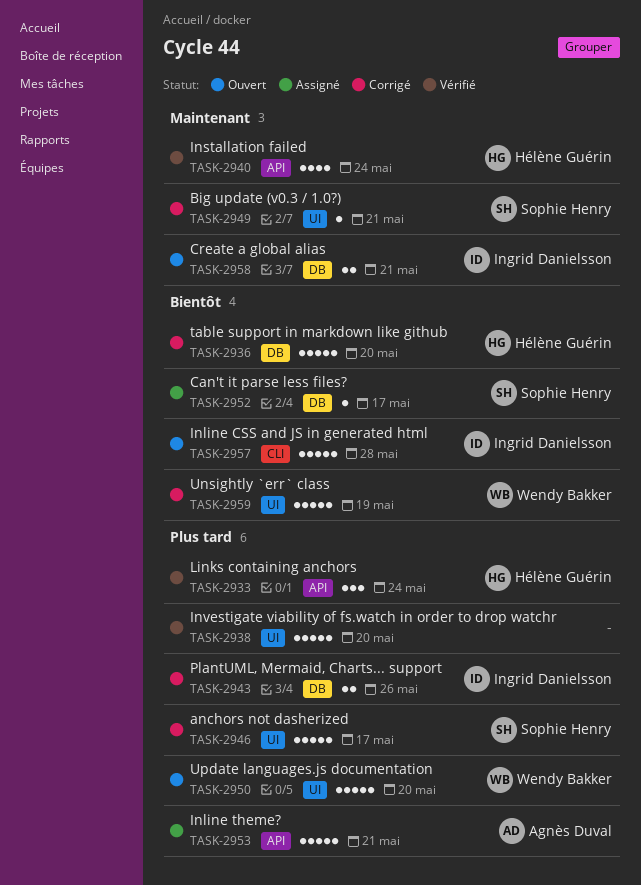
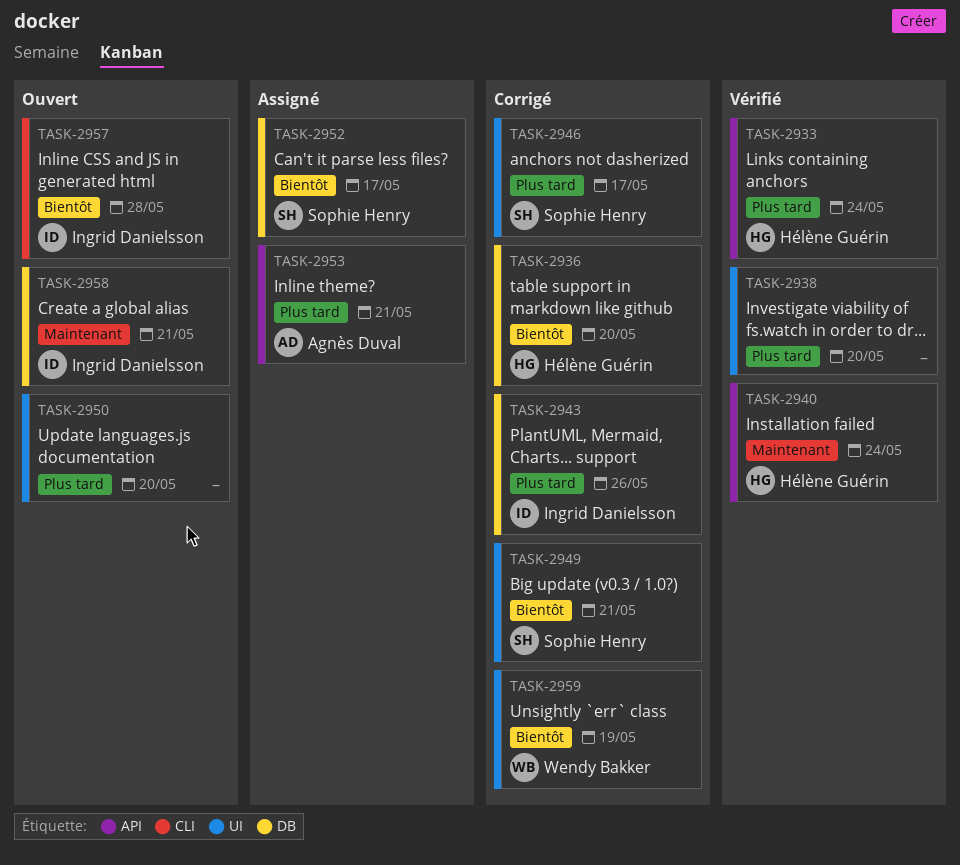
TASK-2949, priority: Maintenant -> Bientôt
TASK-2950, owner: Wendy Bakker -> none

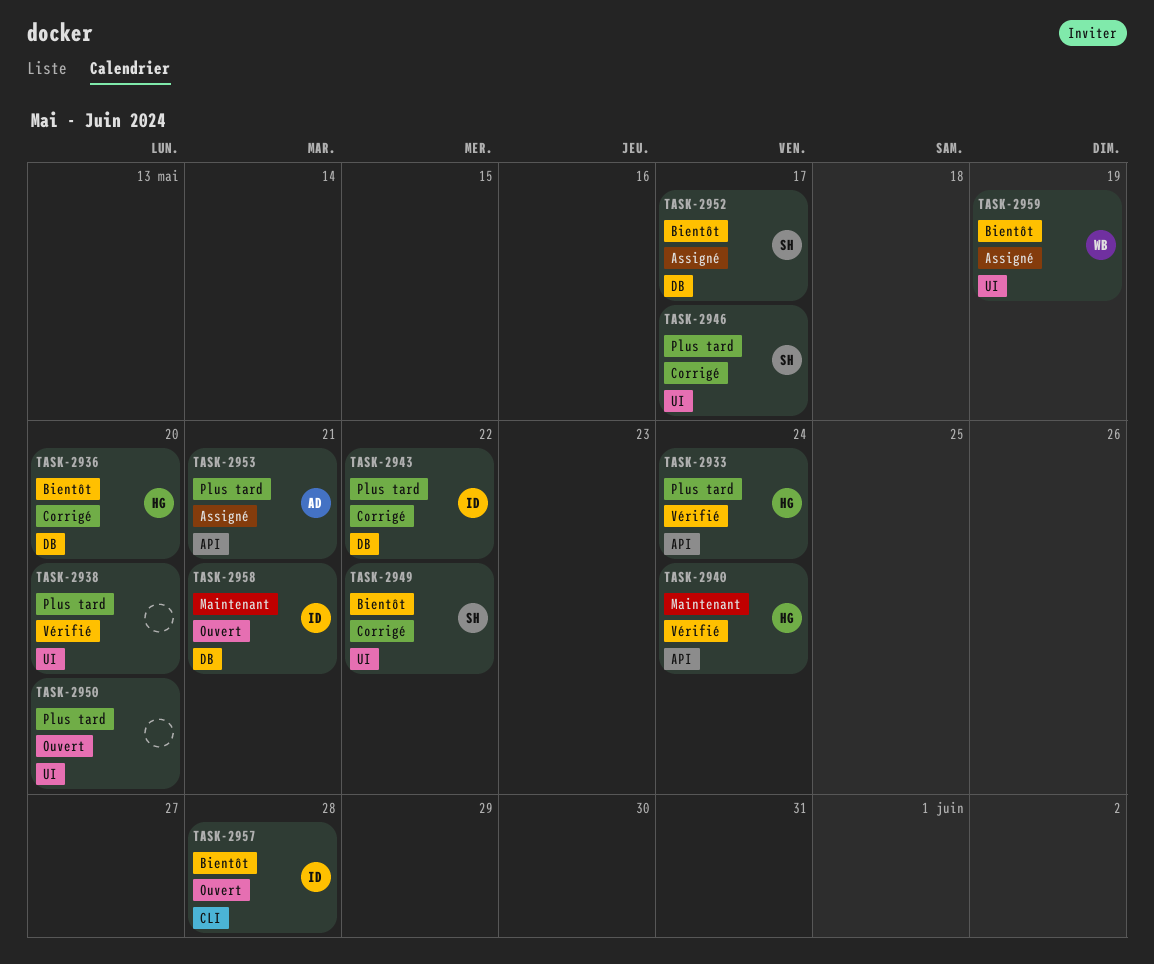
TASK-2943, due: May 26 -> May 22
TASK-2949, due: May 21 -> May 22
TASK-2959, status: Corrigé -> Assigné

